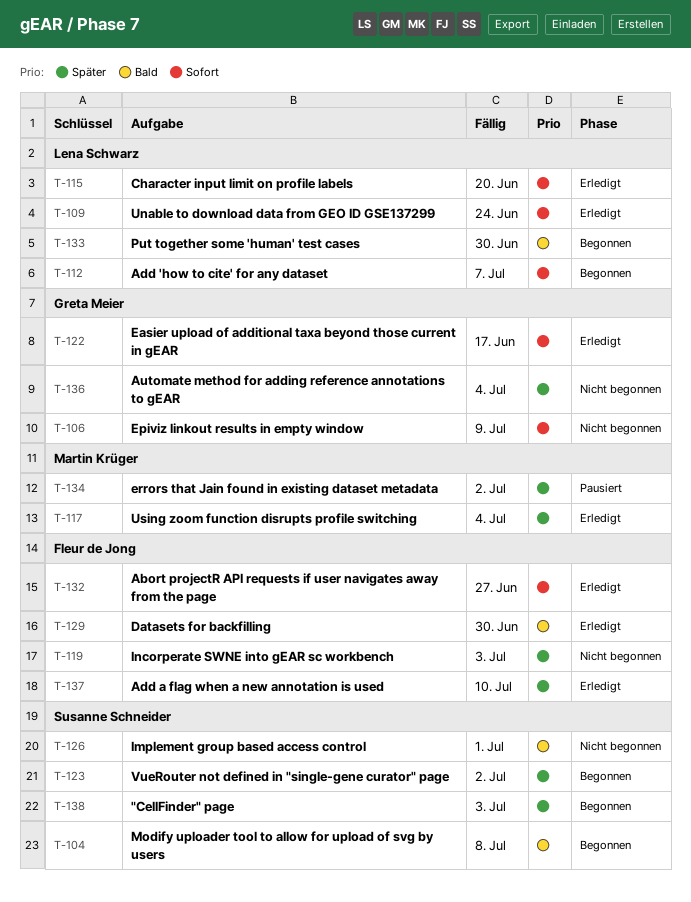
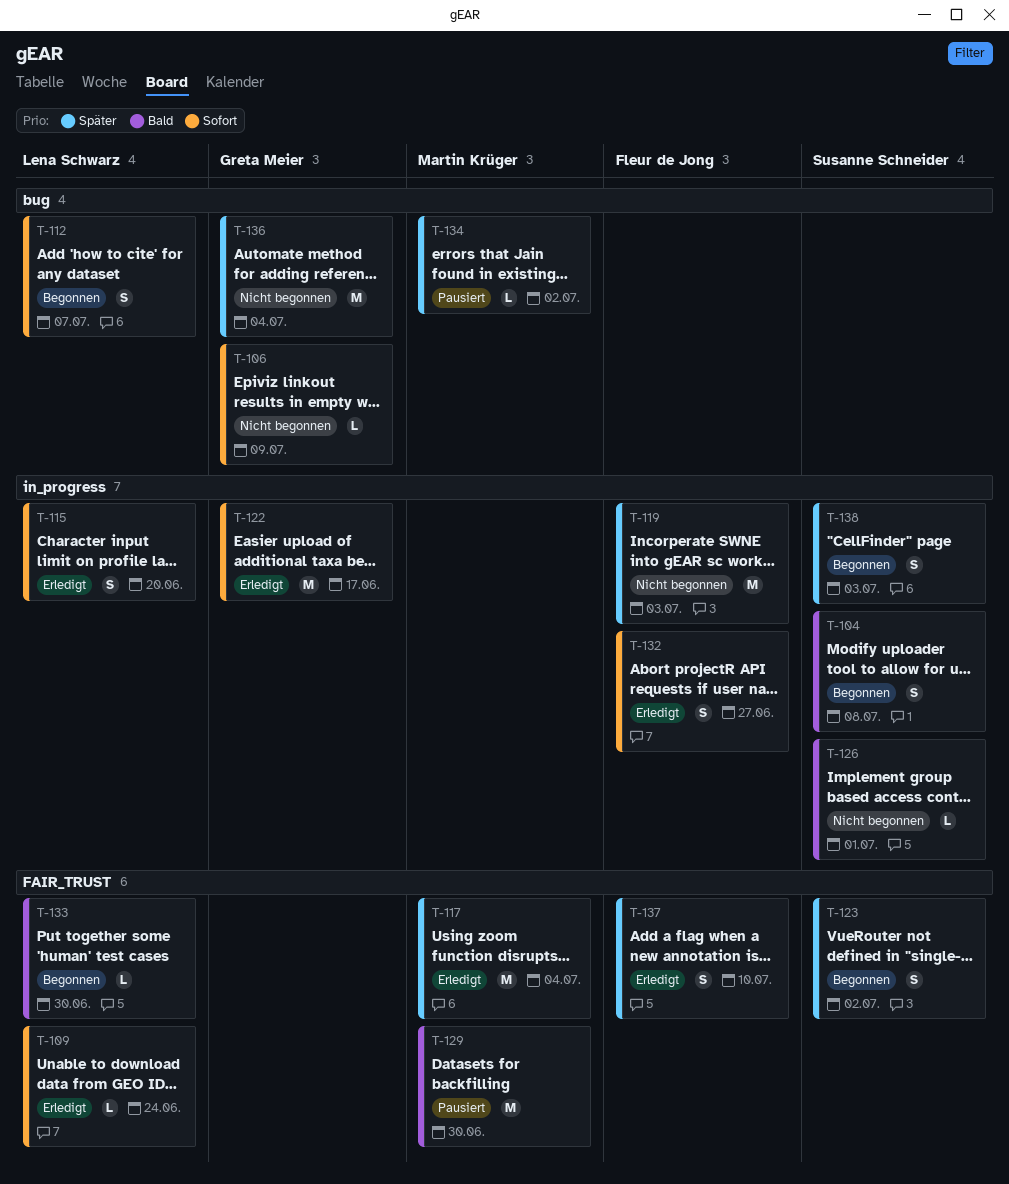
T-129, status: Erledigt -> Pausiert
T-129, owner: Fleur de Jong -> Martin Krüger

